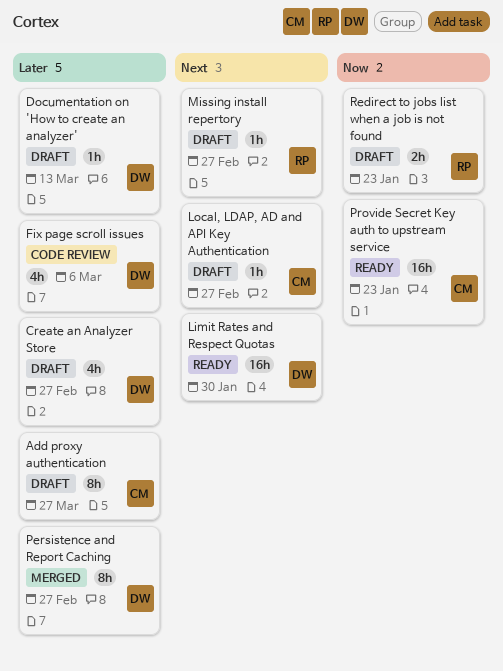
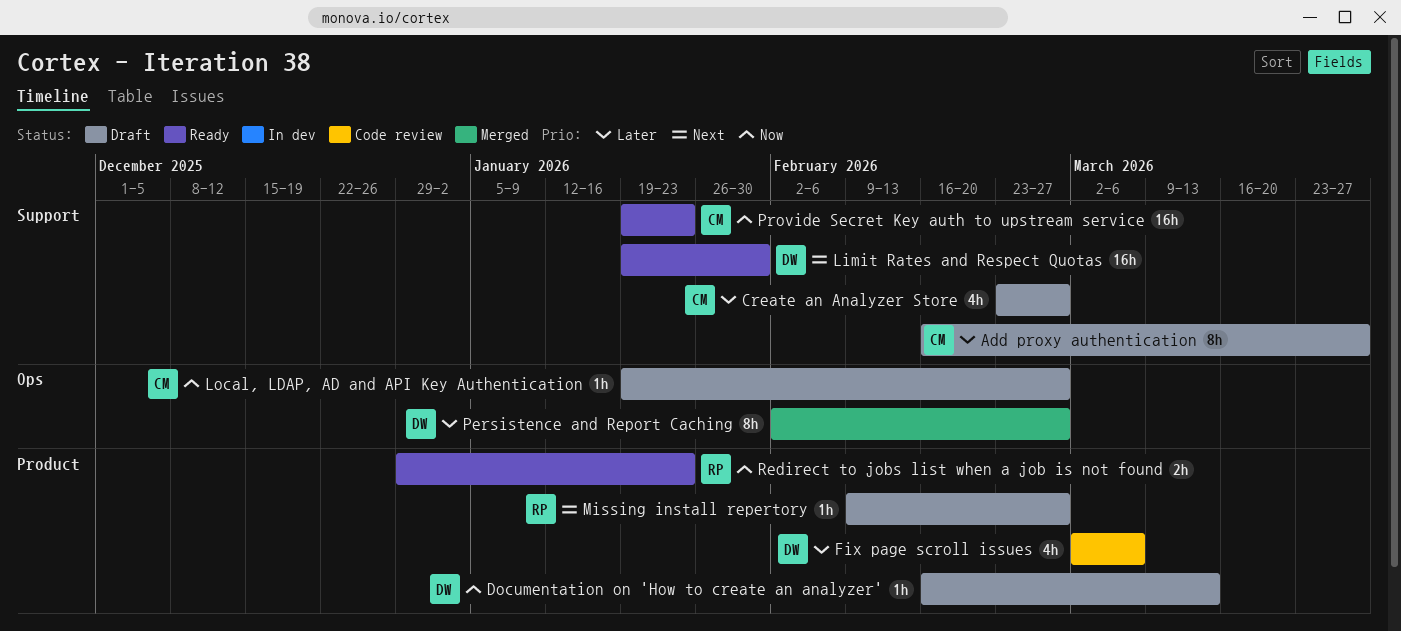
Create an Analyzer Store, owner: DW -> CM
Documentation on 'How to create an analyzer', priority: Later -> Now
Local, LDAP, AD and API Key Authentication, priority: Next -> Now
Redirect to jobs list when a job is not found, status: Draft -> Ready

